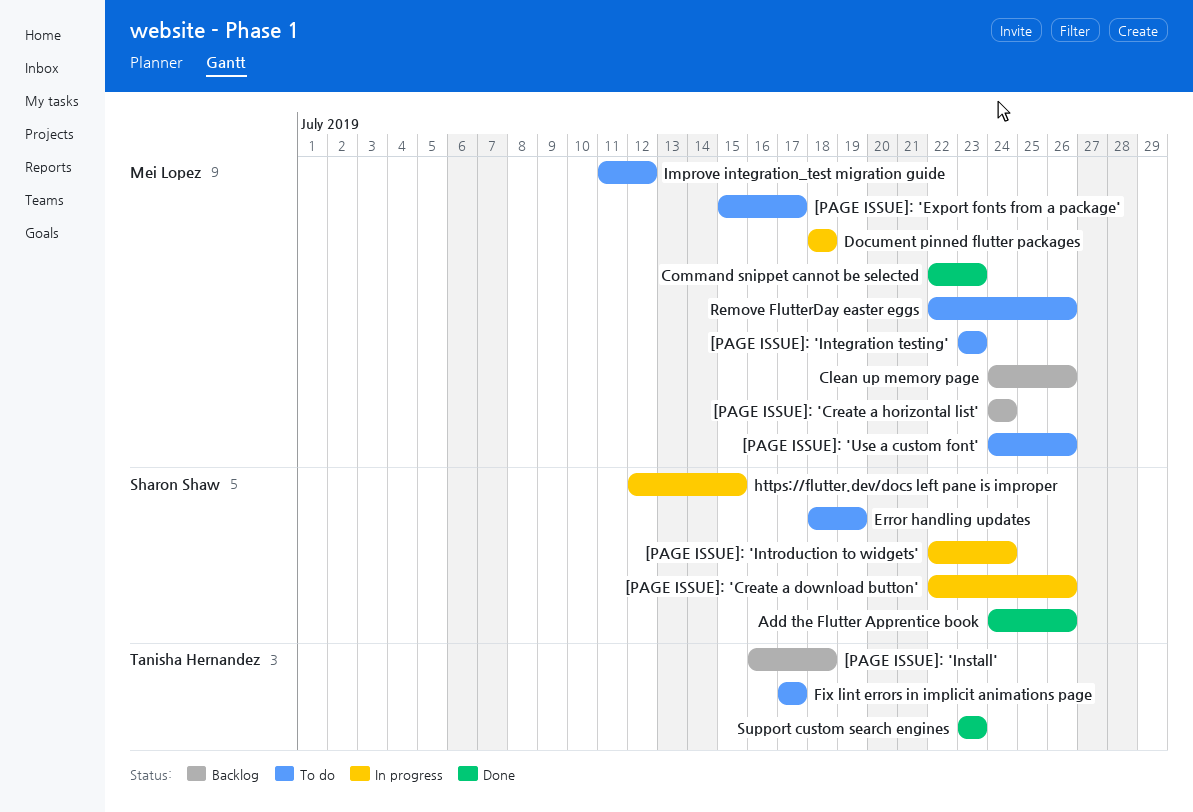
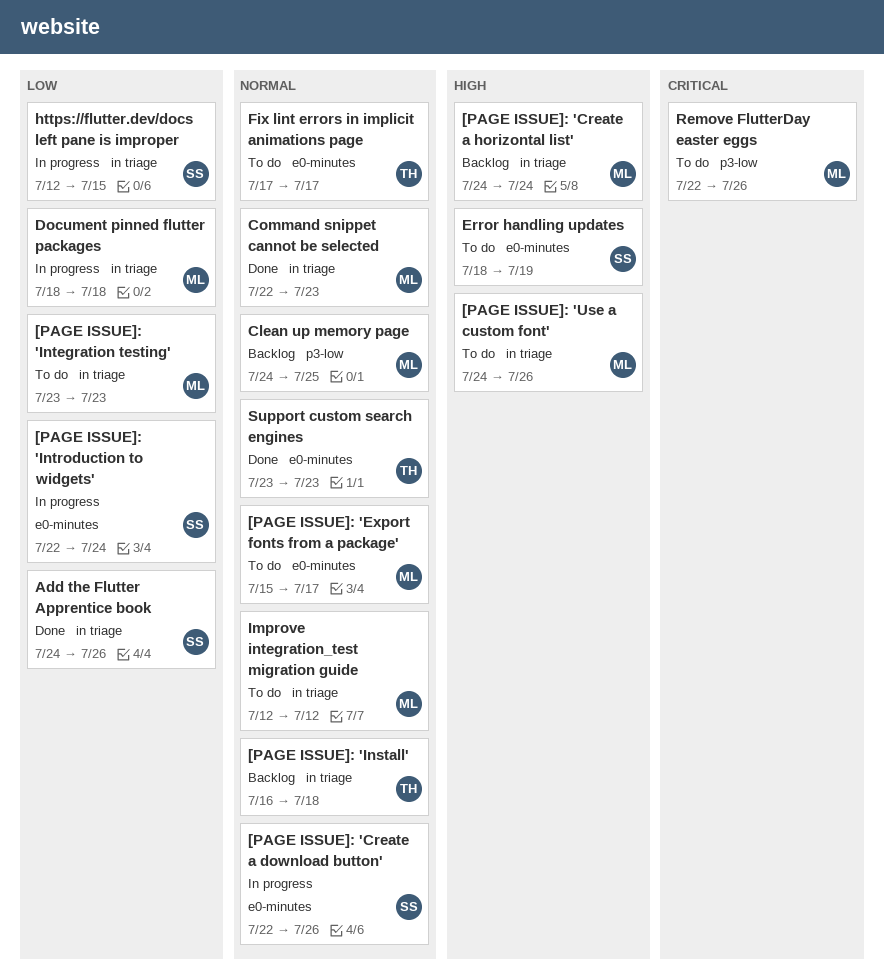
Clean up memory page, due: Jul 26 -> Jul 25
Improve integration_test migration guide, start: Jul 11 -> Jul 12

